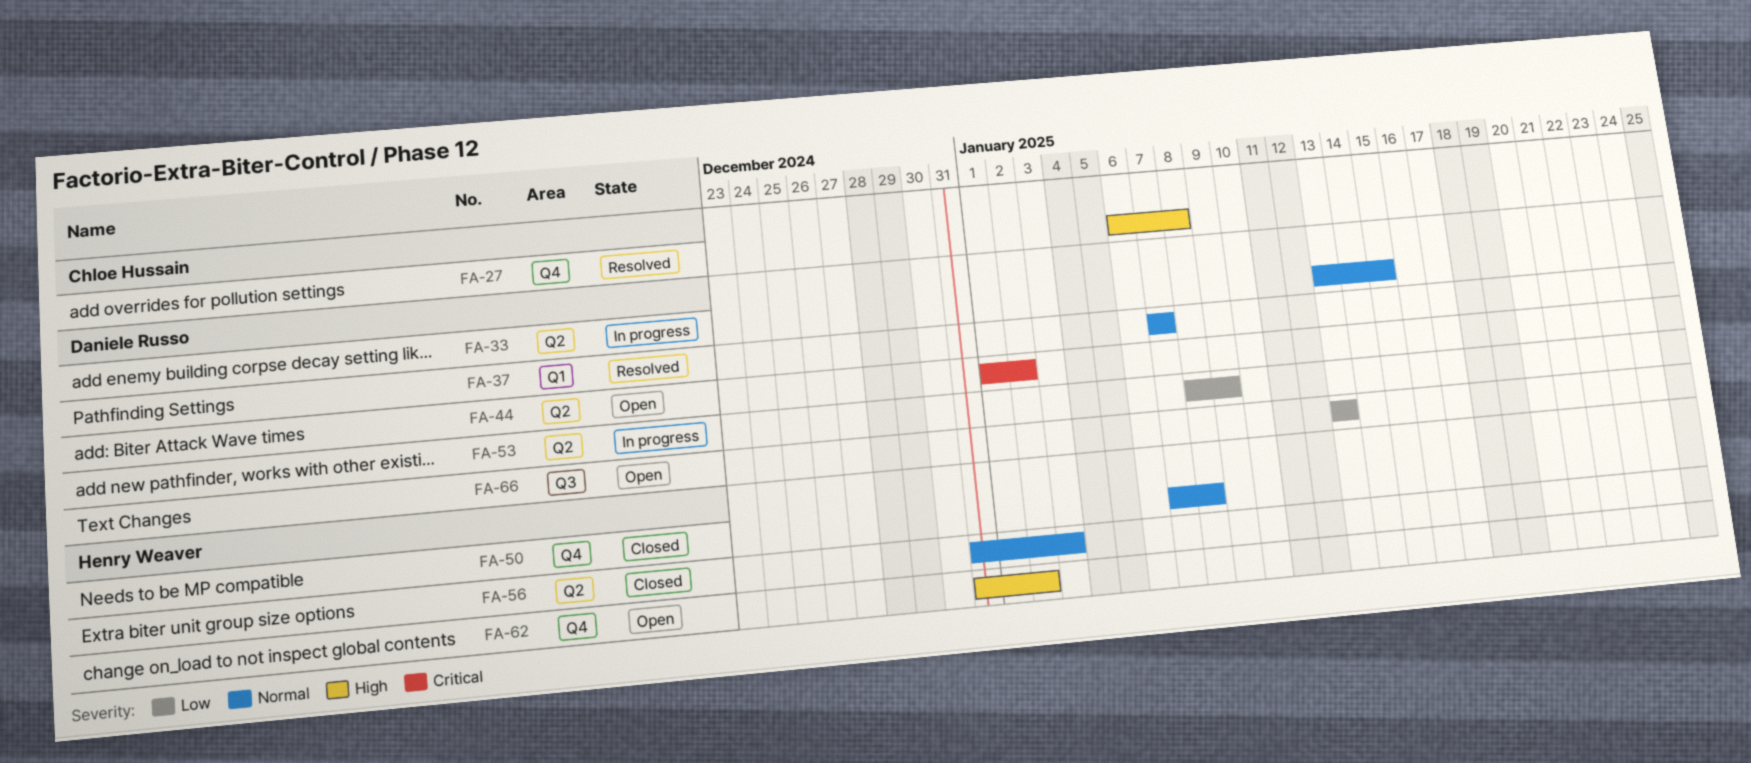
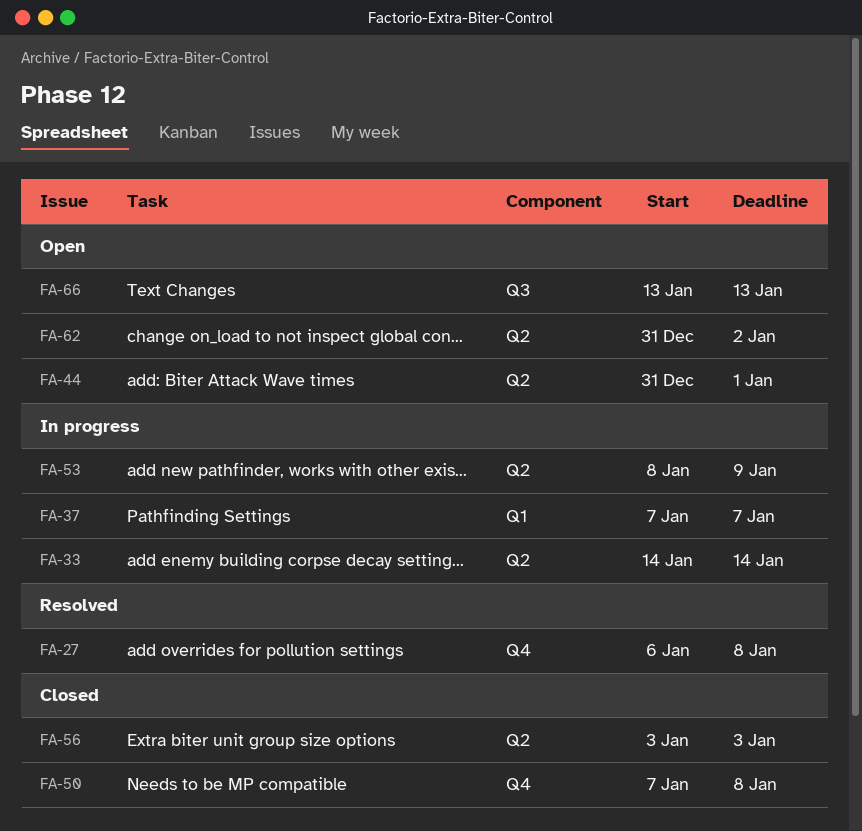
FA-33, start: Jan 13 -> Jan 14
FA-33, due: Jan 15 -> Jan 14
FA-37, status: Resolved -> In progress
FA-44, start: Jan 1 -> Dec 31
FA-44, due: Jan 2 -> Jan 1
FA-56, start: Dec 31 -> Jan 3
FA-62, label: Q4 -> Q2

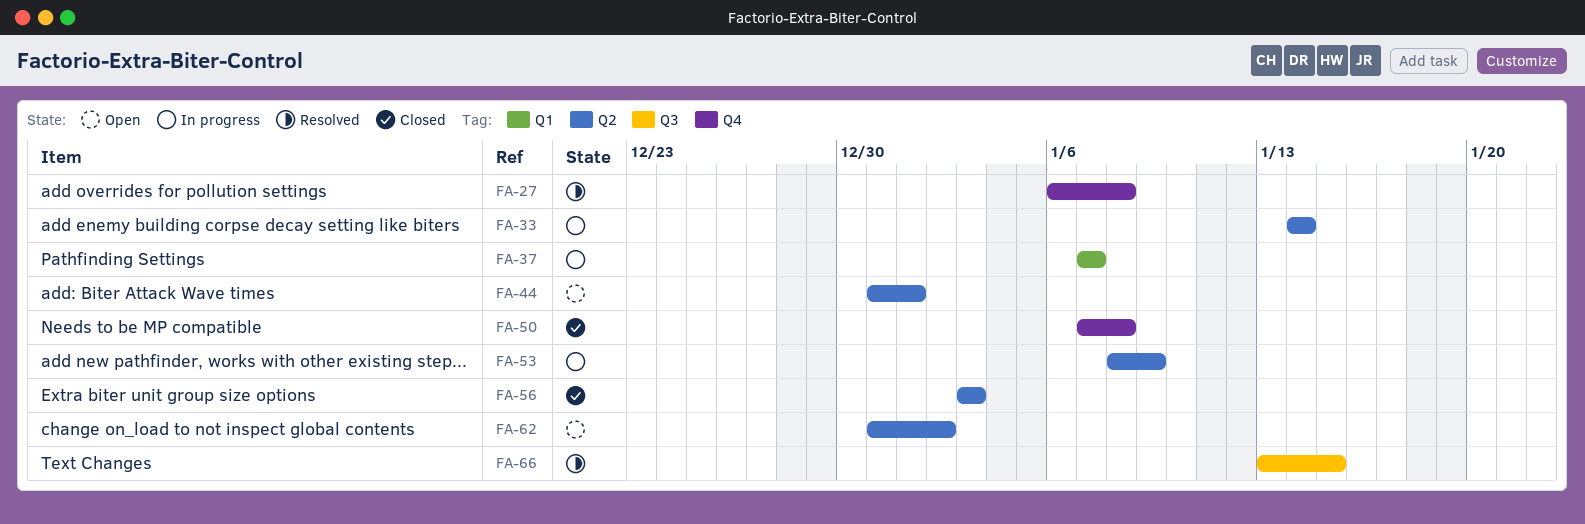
FA-66, status: Open -> Resolved
FA-66, due: Jan 13 -> Jan 15

